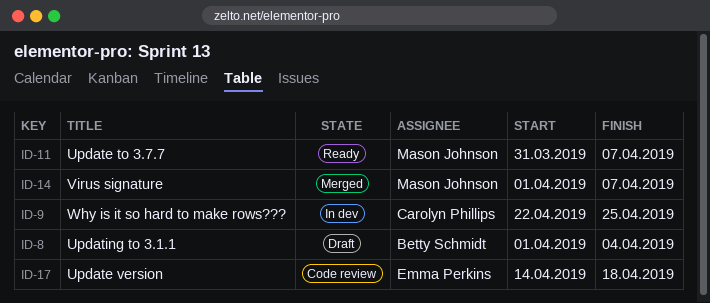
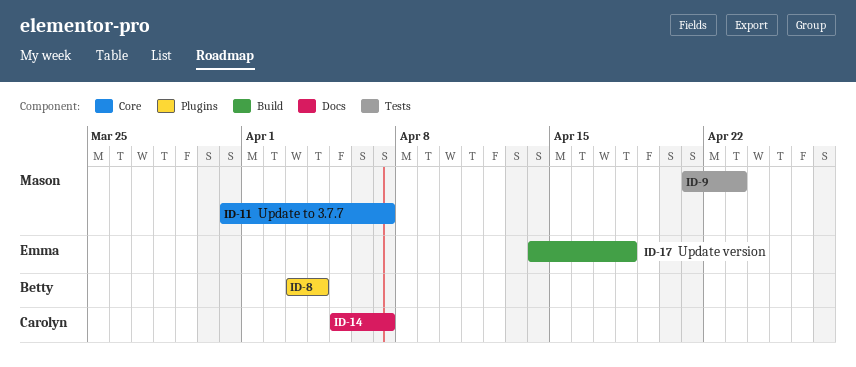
ID-8, start: Apr 1 -> Apr 3
ID-9, owner: Carolyn Phillips -> Mason Johnson
ID-9, start: Apr 22 -> Apr 21
ID-9, due: Apr 25 -> Apr 23
ID-14, owner: Mason Johnson -> Carolyn Phillips
ID-14, start: Apr 1 -> Apr 5

